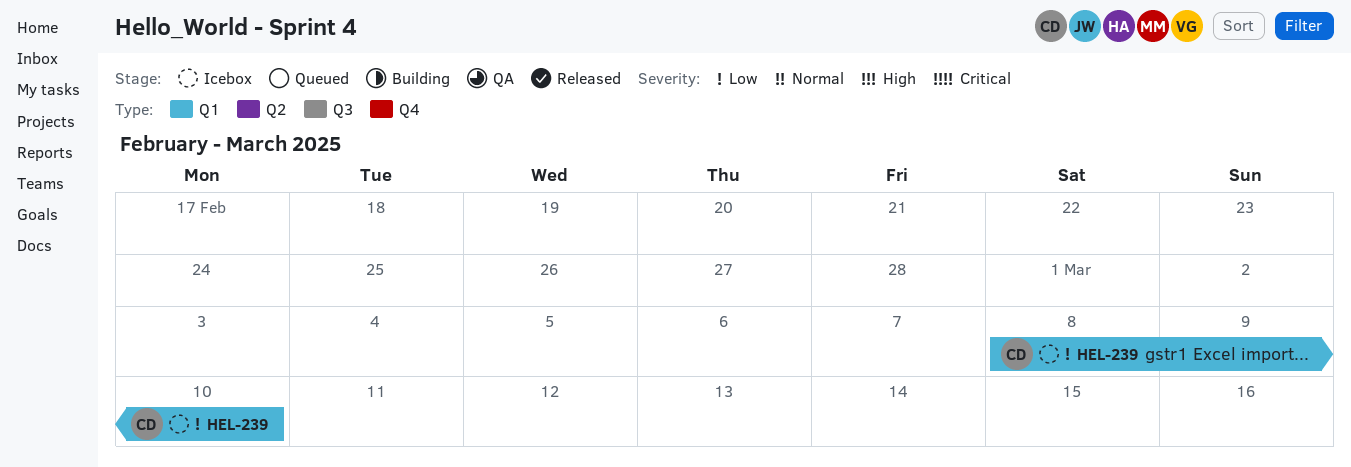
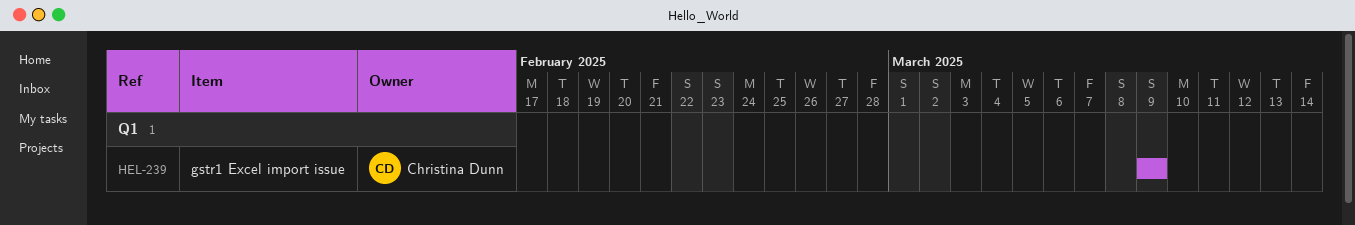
HEL-239, start: Mar 8 -> Mar 9
HEL-239, due: Mar 10 -> Mar 9

